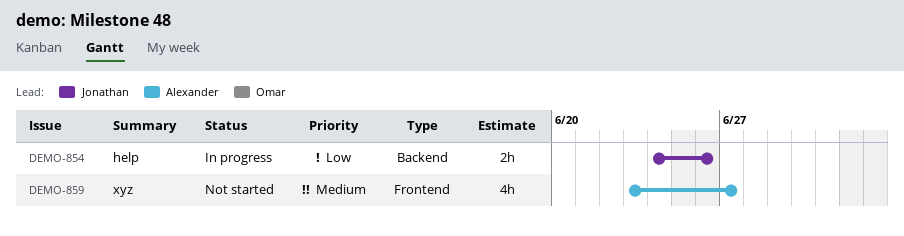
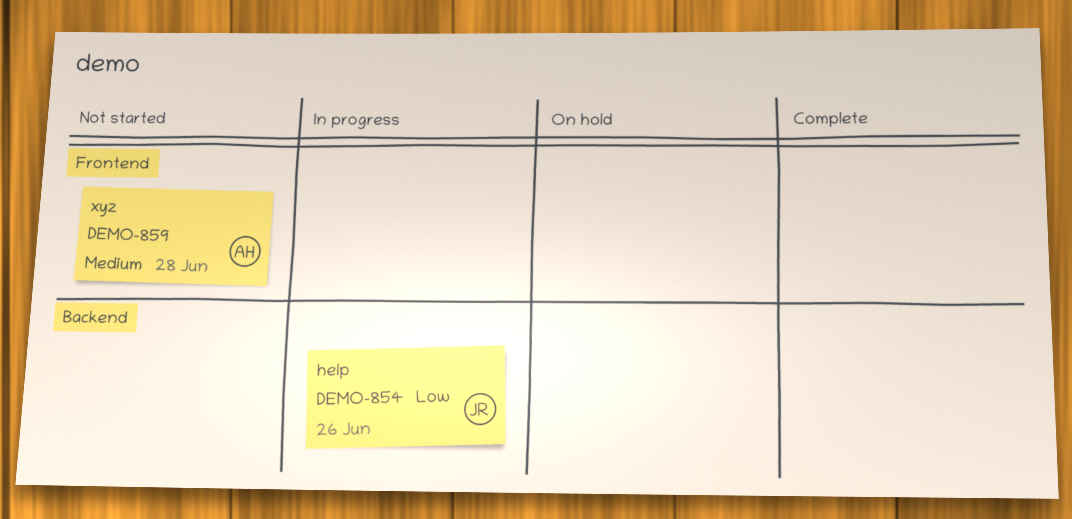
DEMO-859, due: Jun 27 -> Jun 28

